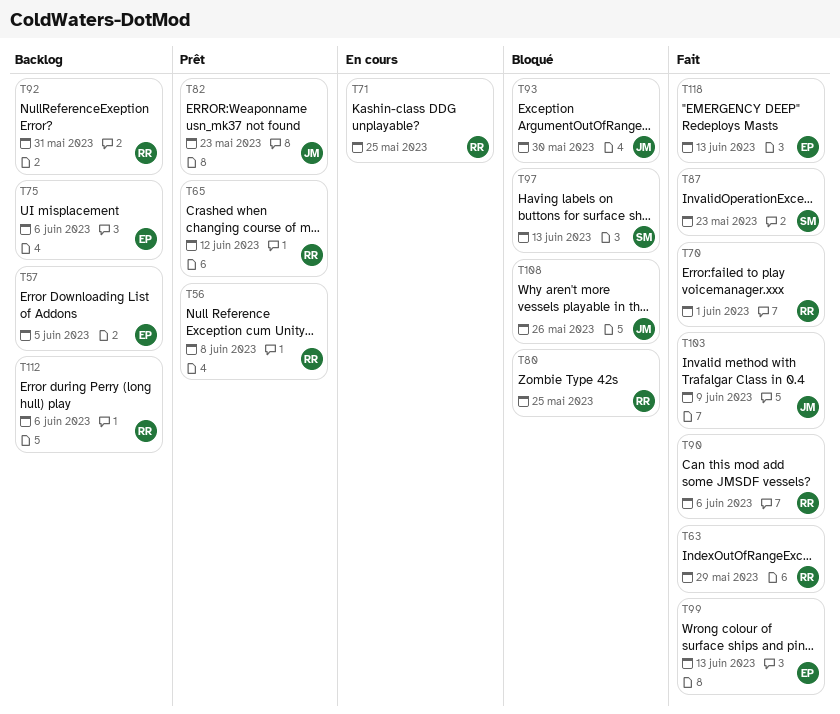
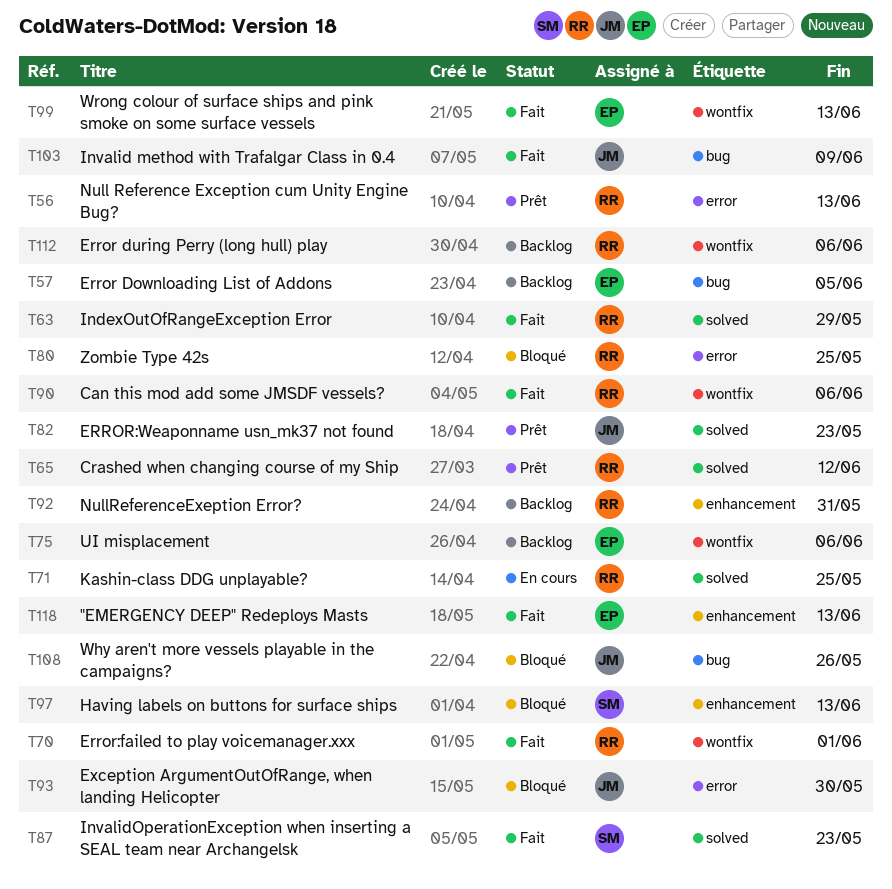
T56, due: Jun 8 -> Jun 13

